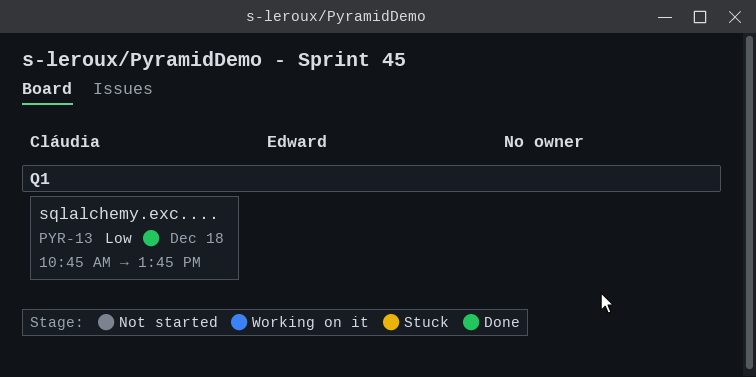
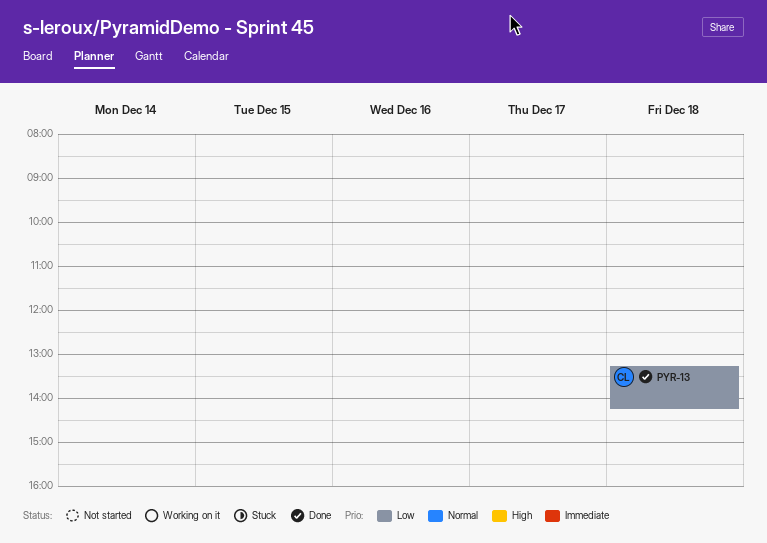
PYR-13, begins: 10:45 -> 13:15
PYR-13, ends: 13:45 -> 14:15

